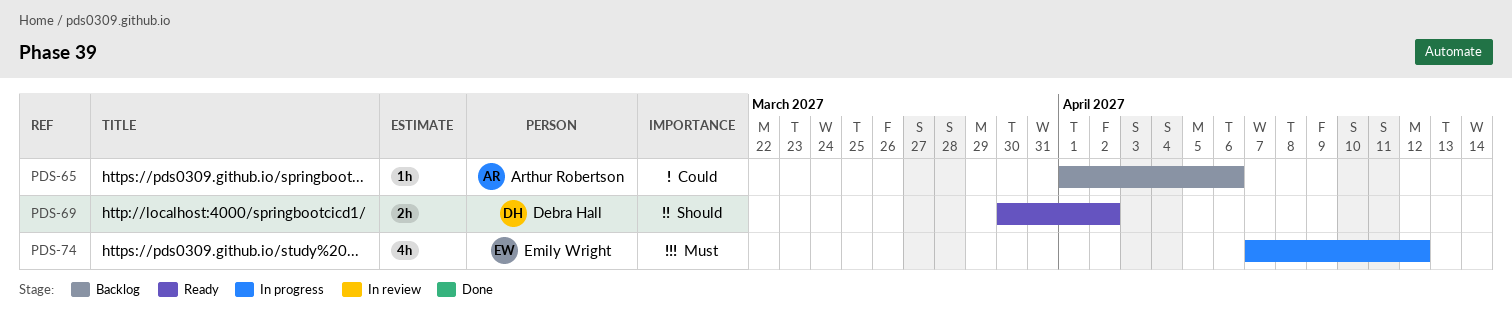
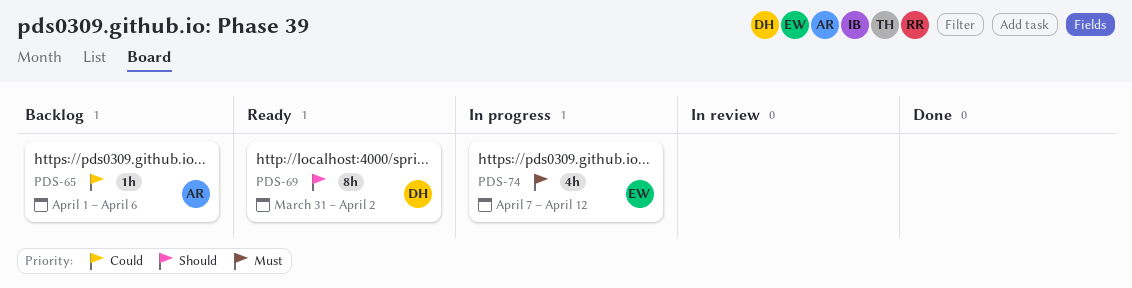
PDS-69, estimate: 2h -> 8h
PDS-69, start: Mar 30 -> Mar 31

